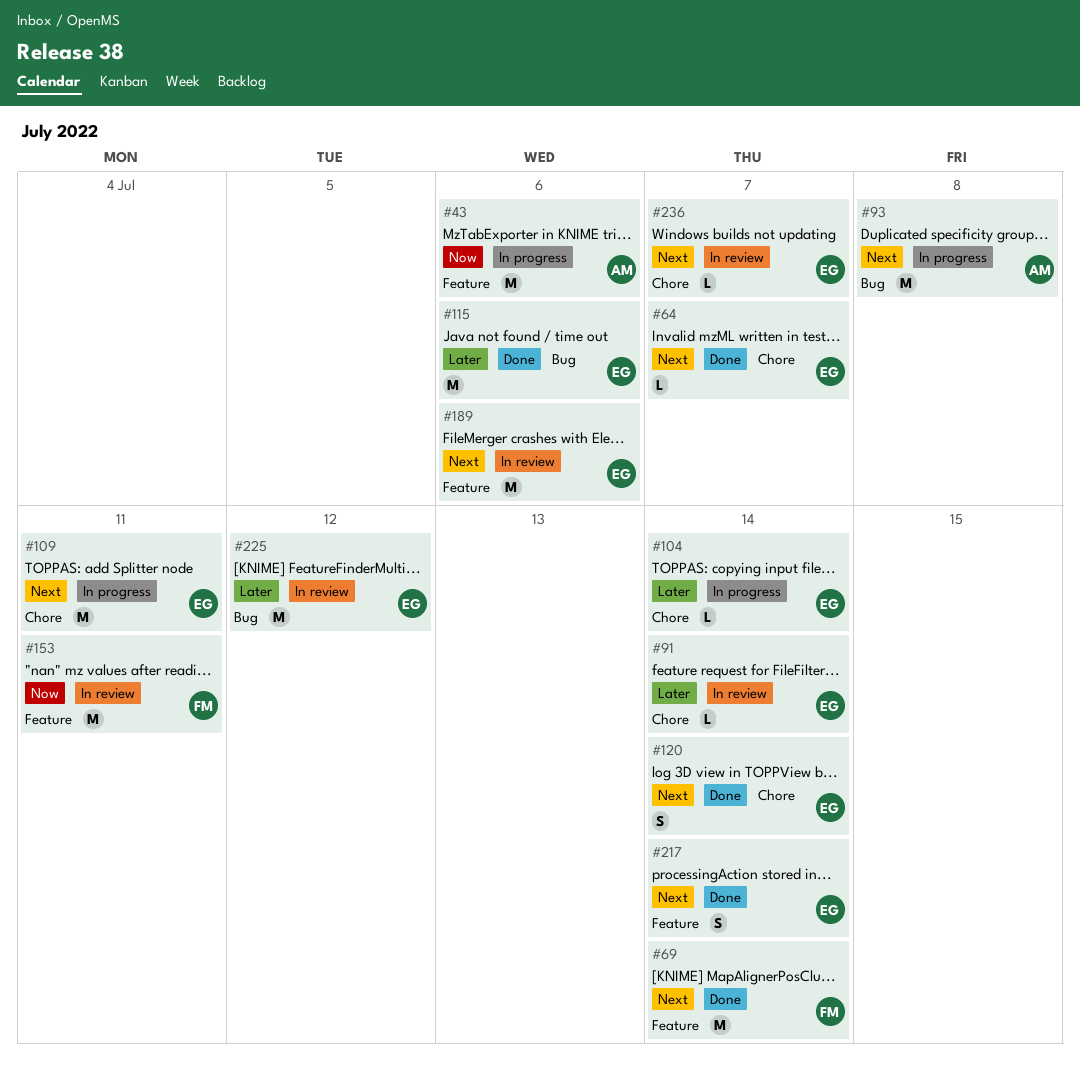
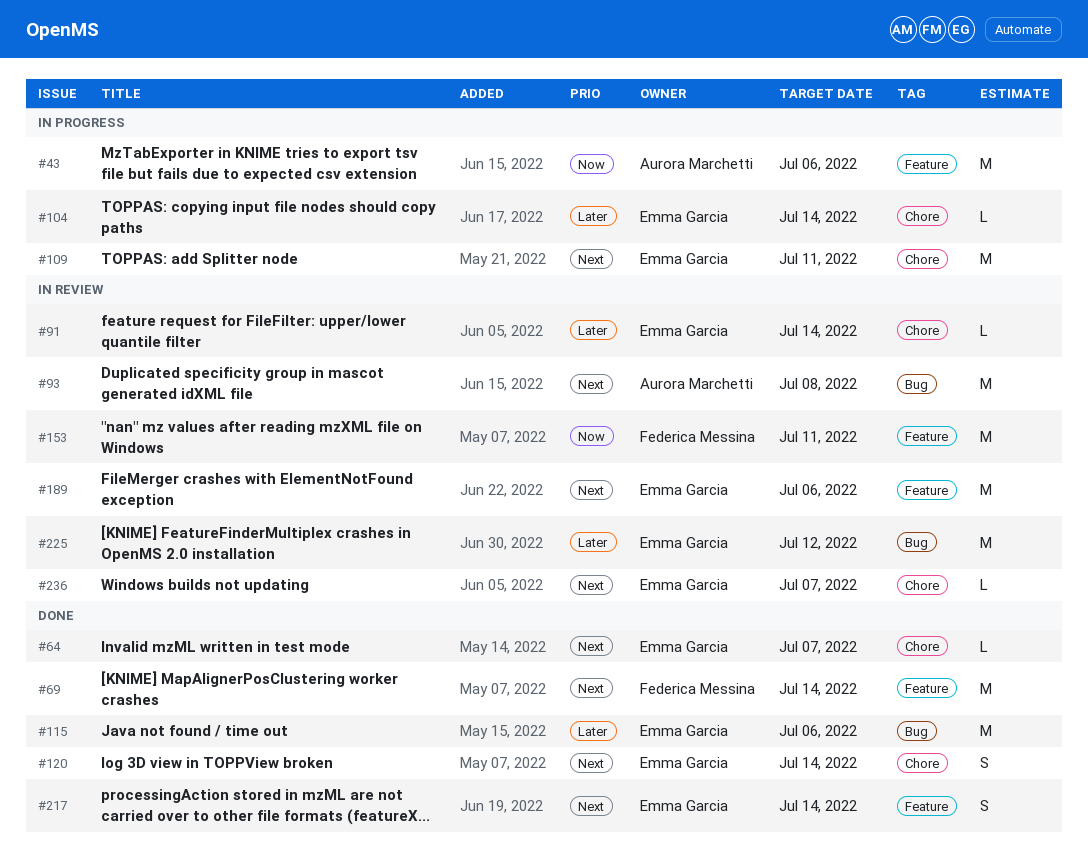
#93, status: In progress -> In review

